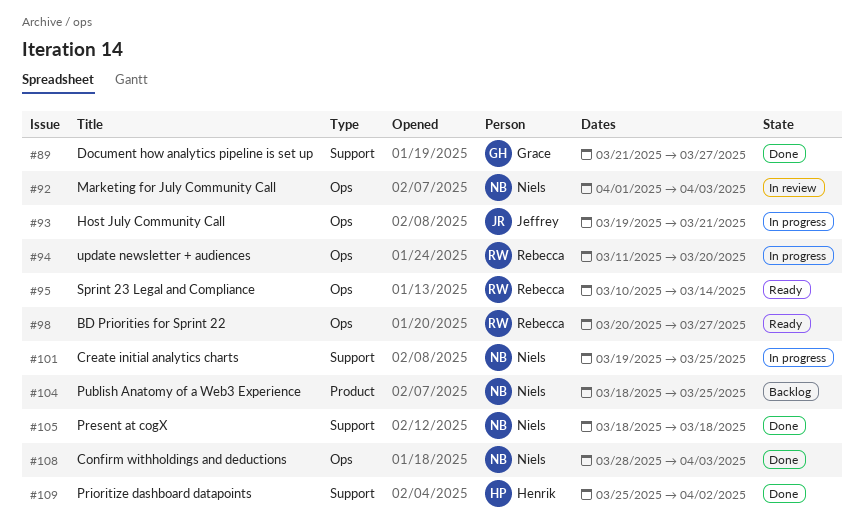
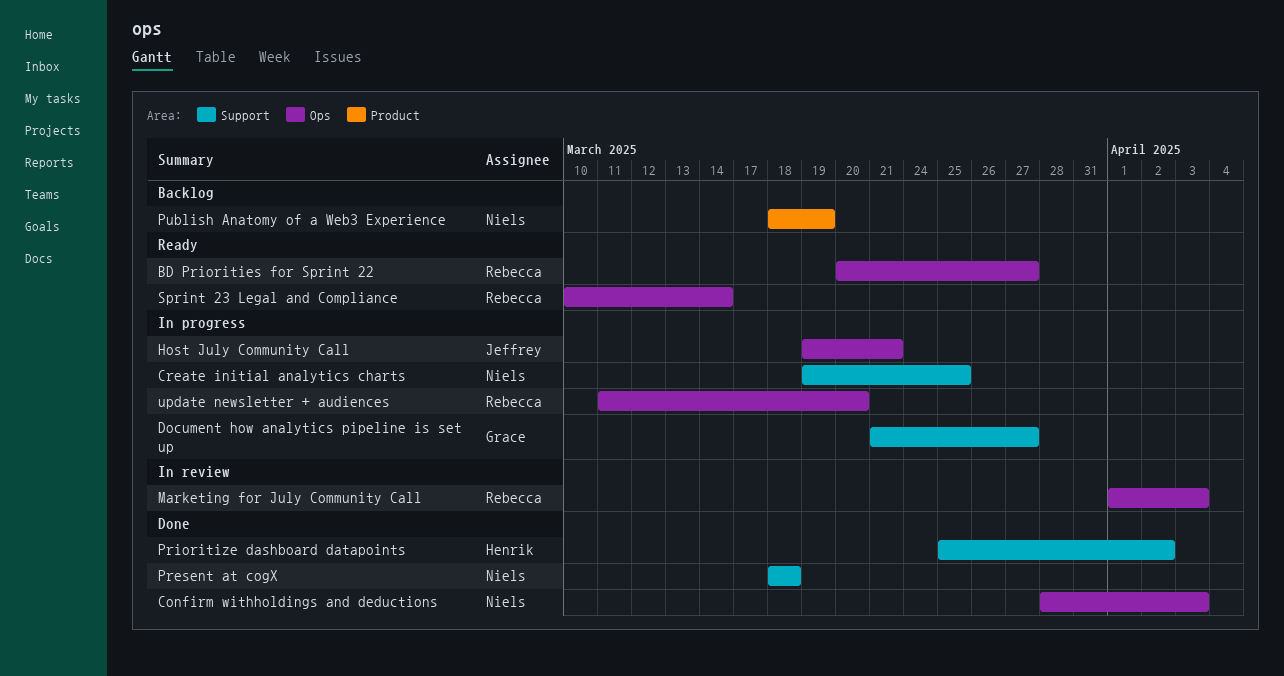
Document how analytics pipeline is set up, status: Done -> In progress
Marketing for July Community Call, owner: Niels -> Rebecca
Publish Anatomy of a Web3 Experience, due: Mar 25 -> Mar 19

